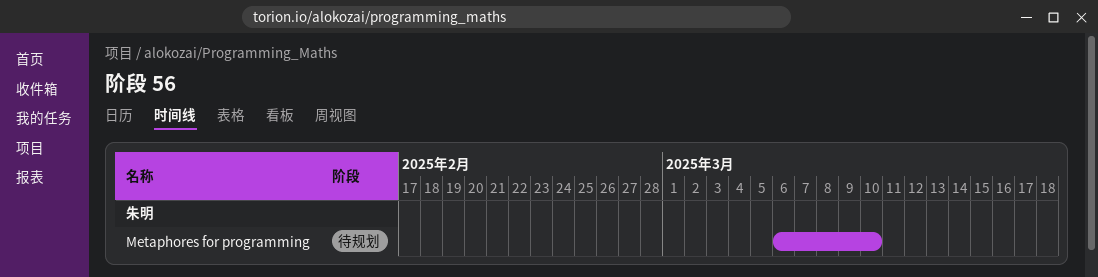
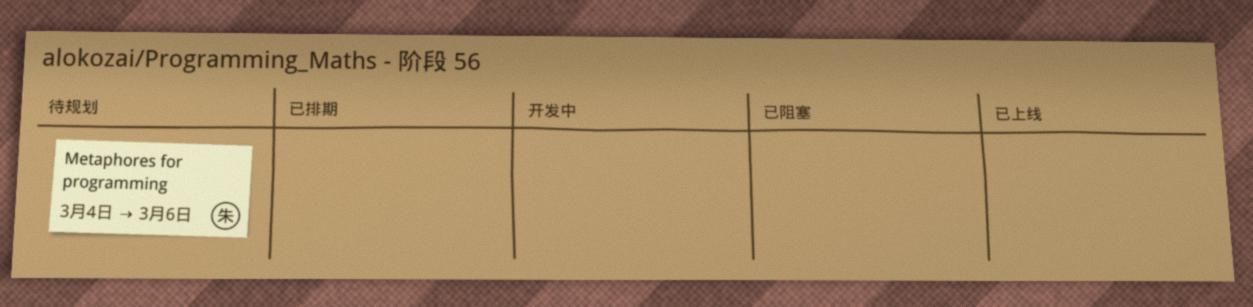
Metaphores for programming, start: Mar 6 -> Mar 4
Metaphores for programming, due: Mar 10 -> Mar 6

